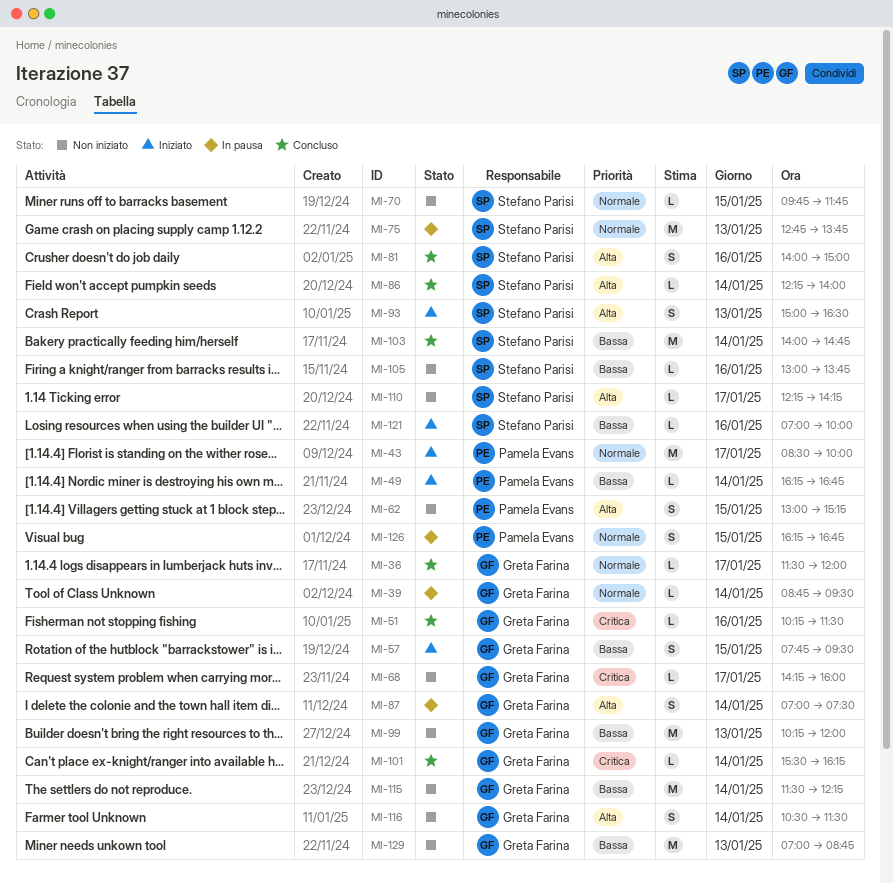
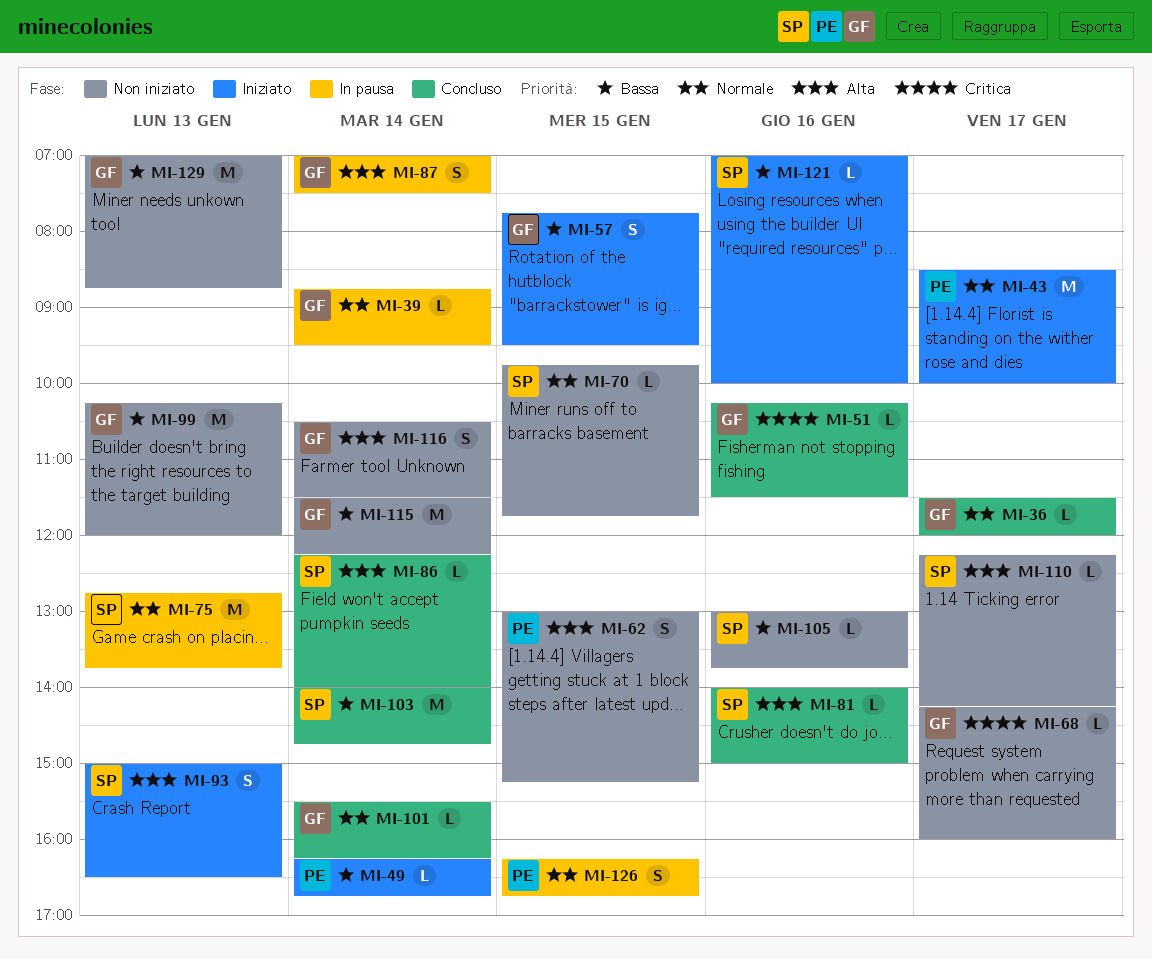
MI-81, estimate: S -> L
MI-101, priority: Critica -> Normale

